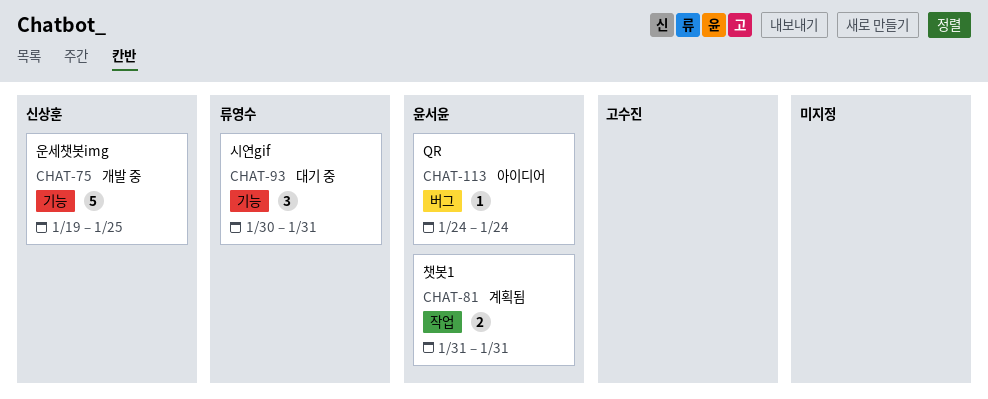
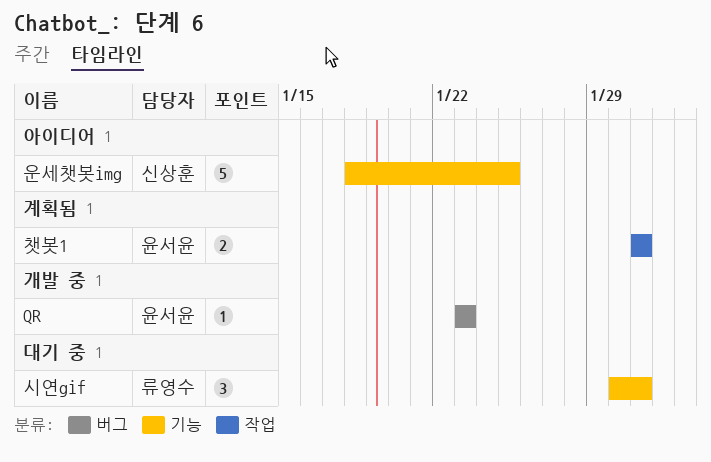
QR, status: 아이디어 -> 개발 중
QR, start: Jan 24 -> Jan 23
QR, due: Jan 24 -> Jan 23
운세챗봇img, status: 개발 중 -> 아이디어
운세챗봇img, start: Jan 19 -> Jan 18

